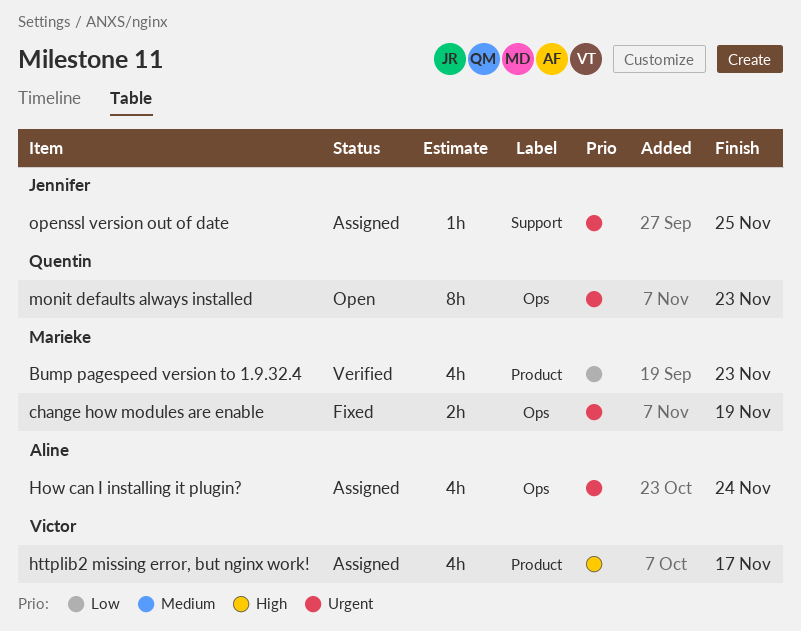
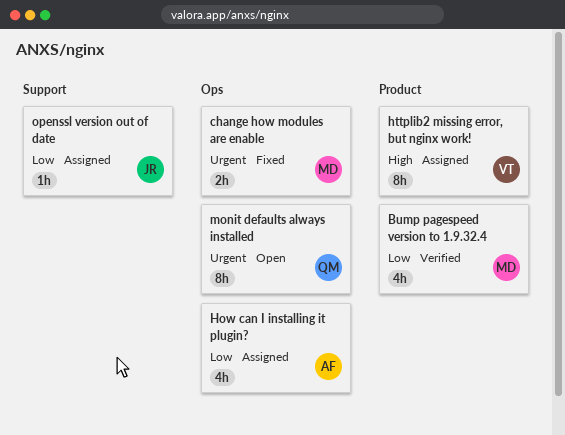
How can I installing it plugin?, priority: Urgent -> Low
httplib2 missing error, but nginx work!, estimate: 4h -> 8h
openssl version out of date, priority: Urgent -> Low

